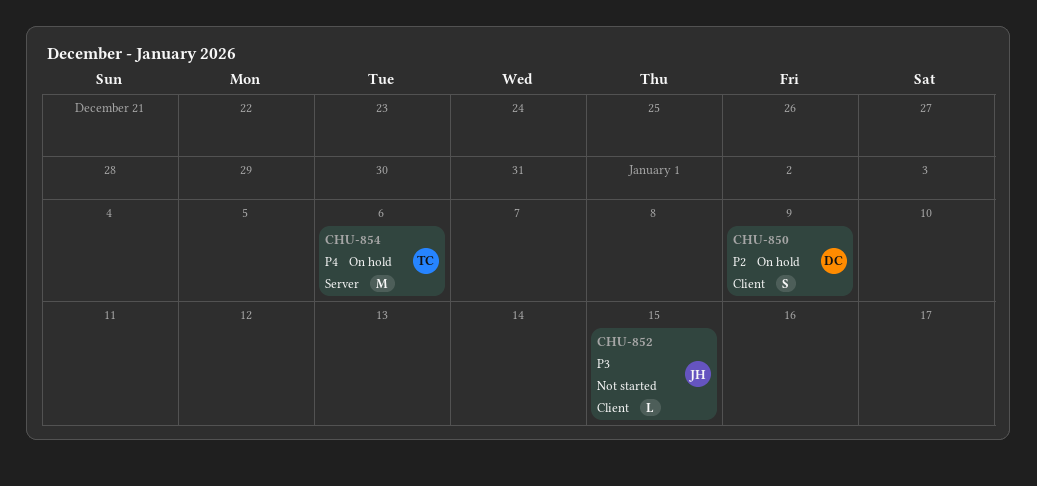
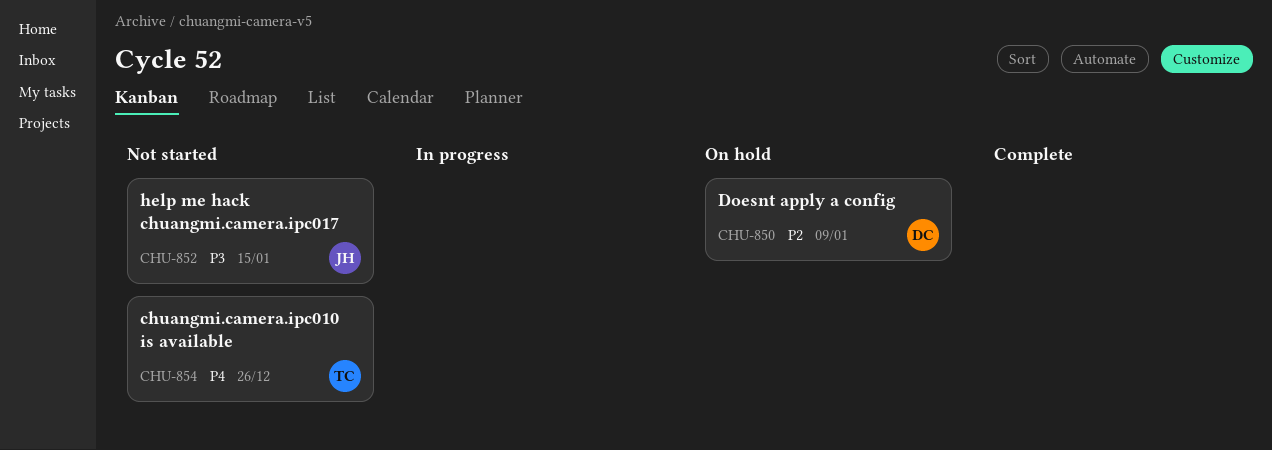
CHU-854, status: On hold -> Not started
CHU-854, due: Jan 6 -> Dec 26

